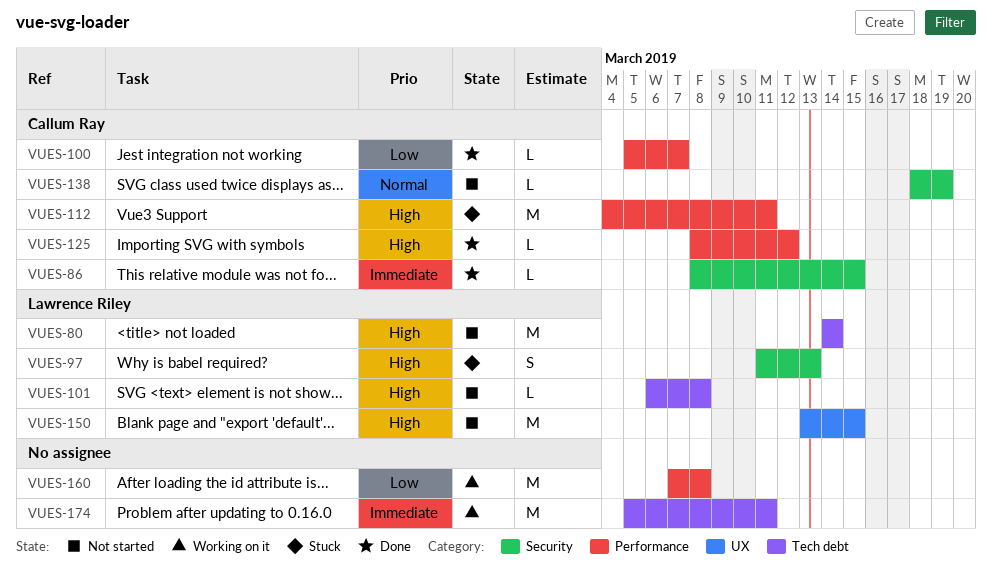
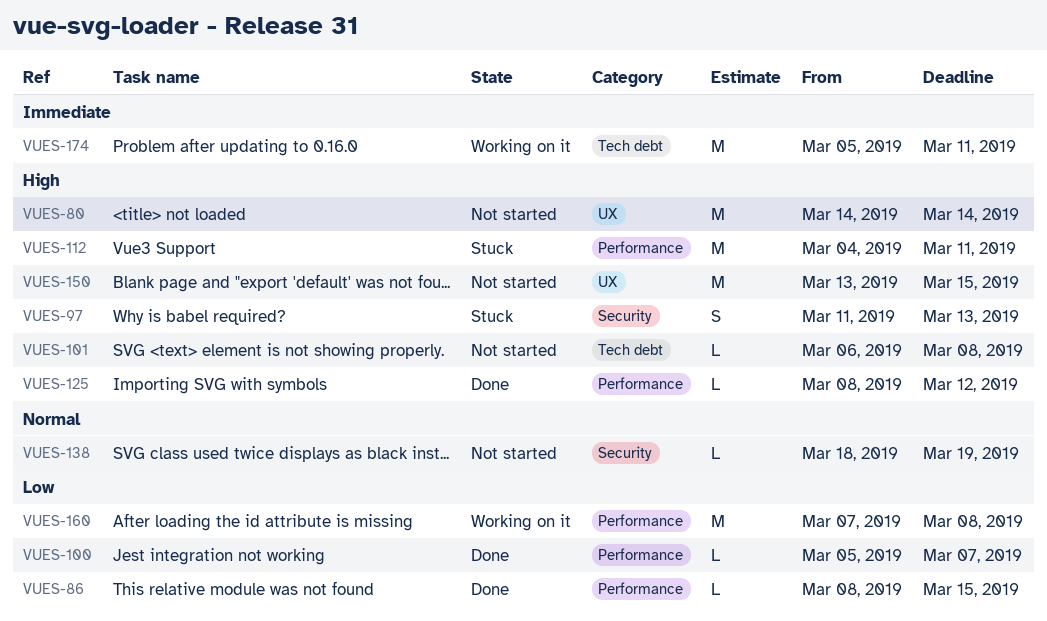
VUES-80, label: Tech debt -> UX
VUES-86, priority: Immediate -> Low
VUES-86, label: Security -> Performance

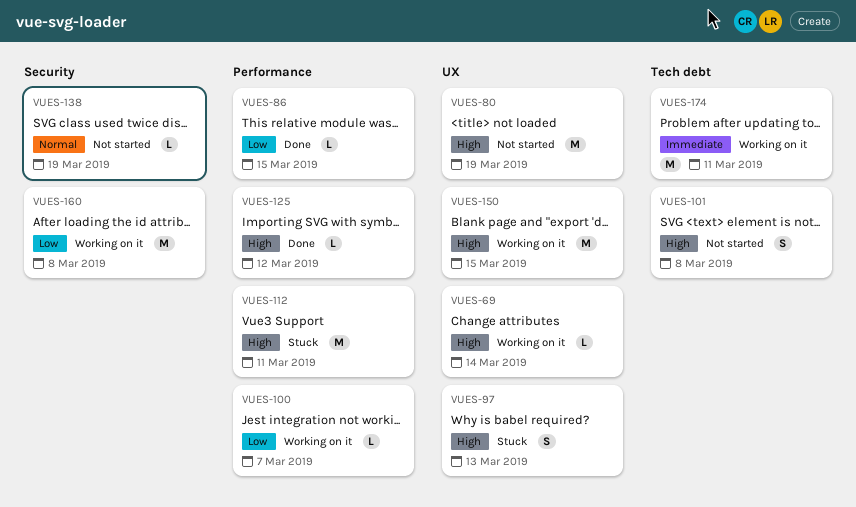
VUES-69: none -> present
VUES-80, due: Mar 14 -> Mar 19
VUES-97, label: Security -> UX
VUES-100, status: Done -> Working on it
VUES-101, estimate: L -> S
VUES-150, status: Not started -> Working on it
VUES-160, label: Performance -> Security

